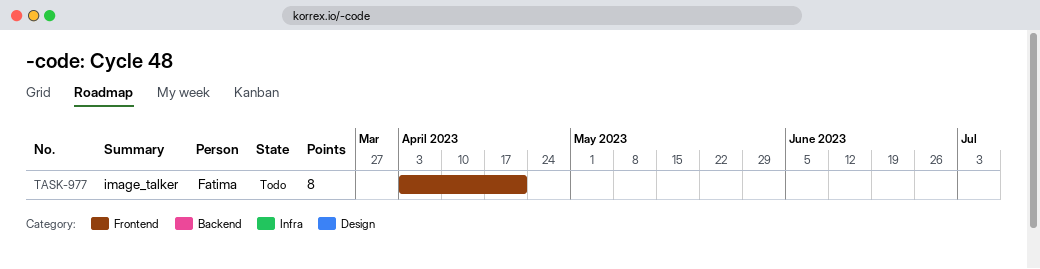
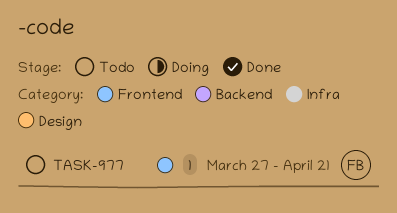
TASK-977, estimate: 8 -> 1
TASK-977, start: Apr 3 -> Mar 27

